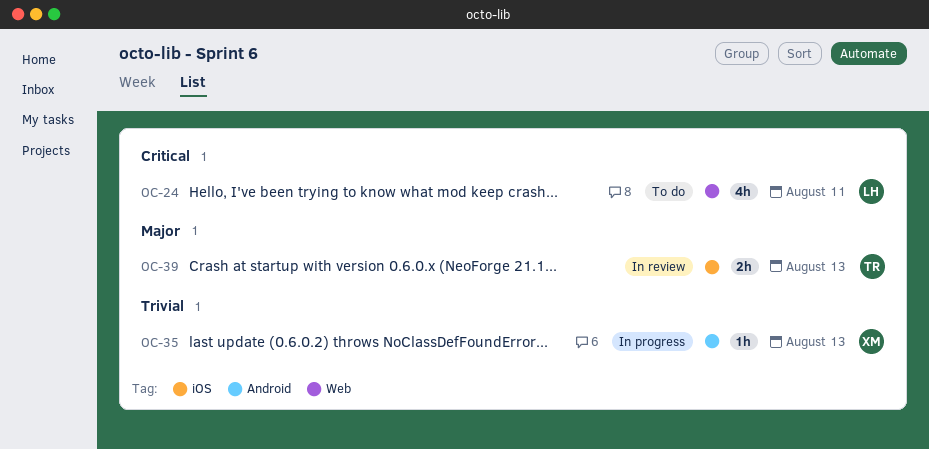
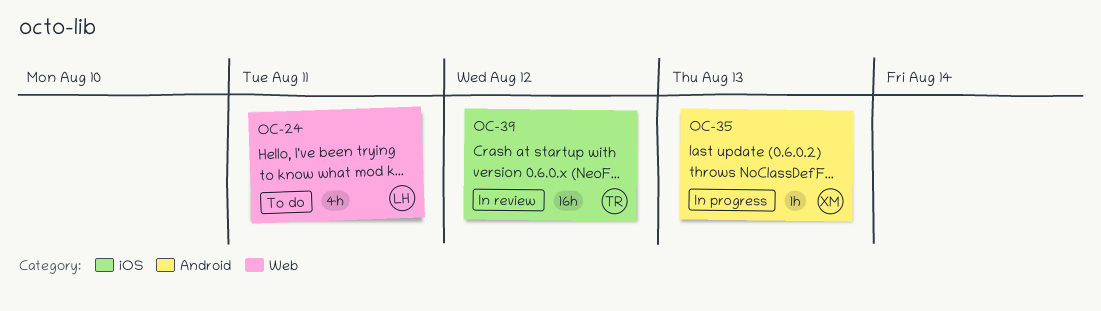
OC-39, estimate: 2h -> 16h
OC-39, due: Aug 13 -> Aug 12

